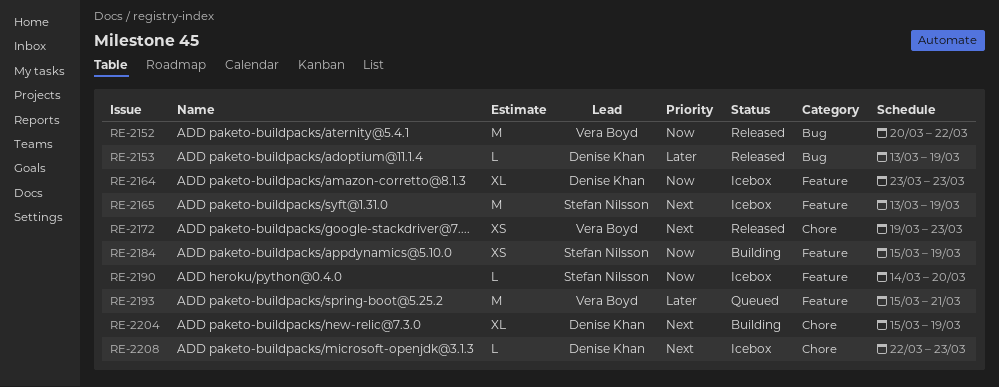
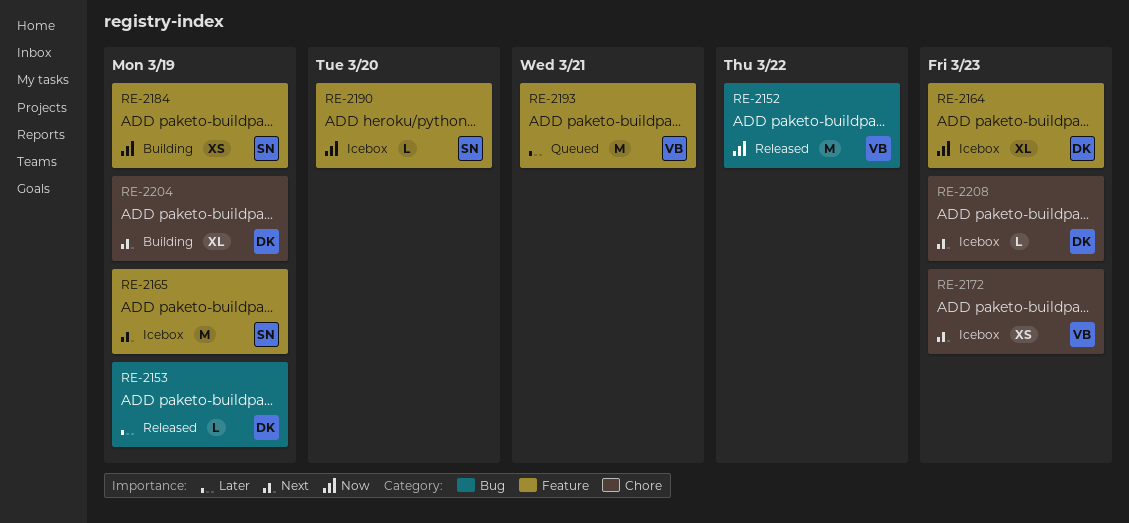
RE-2172, status: Released -> Icebox

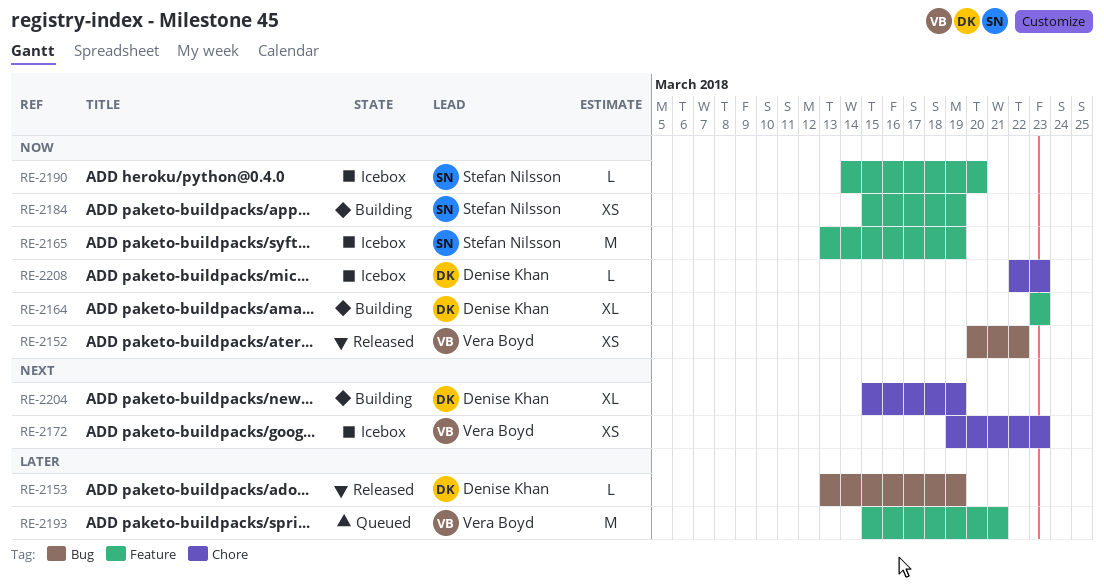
RE-2152, estimate: M -> XS
RE-2164, status: Icebox -> Building
RE-2165, priority: Next -> Now
RE-2208, priority: Next -> Now

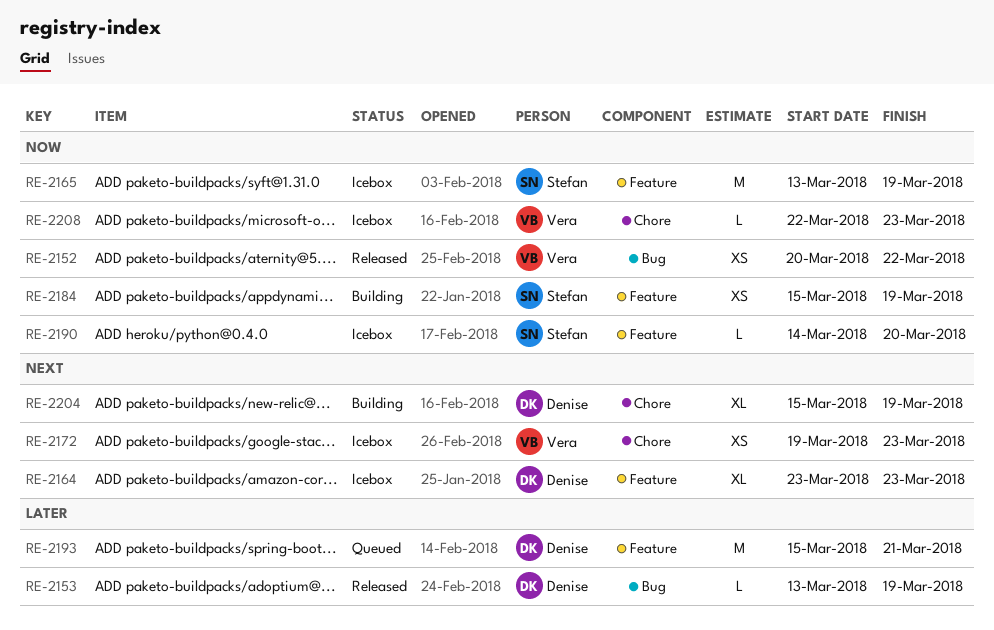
RE-2164, status: Building -> Icebox
RE-2164, priority: Now -> Next
RE-2193, owner: Vera Boyd -> Denise Khan
RE-2208, owner: Denise Khan -> Vera Boyd

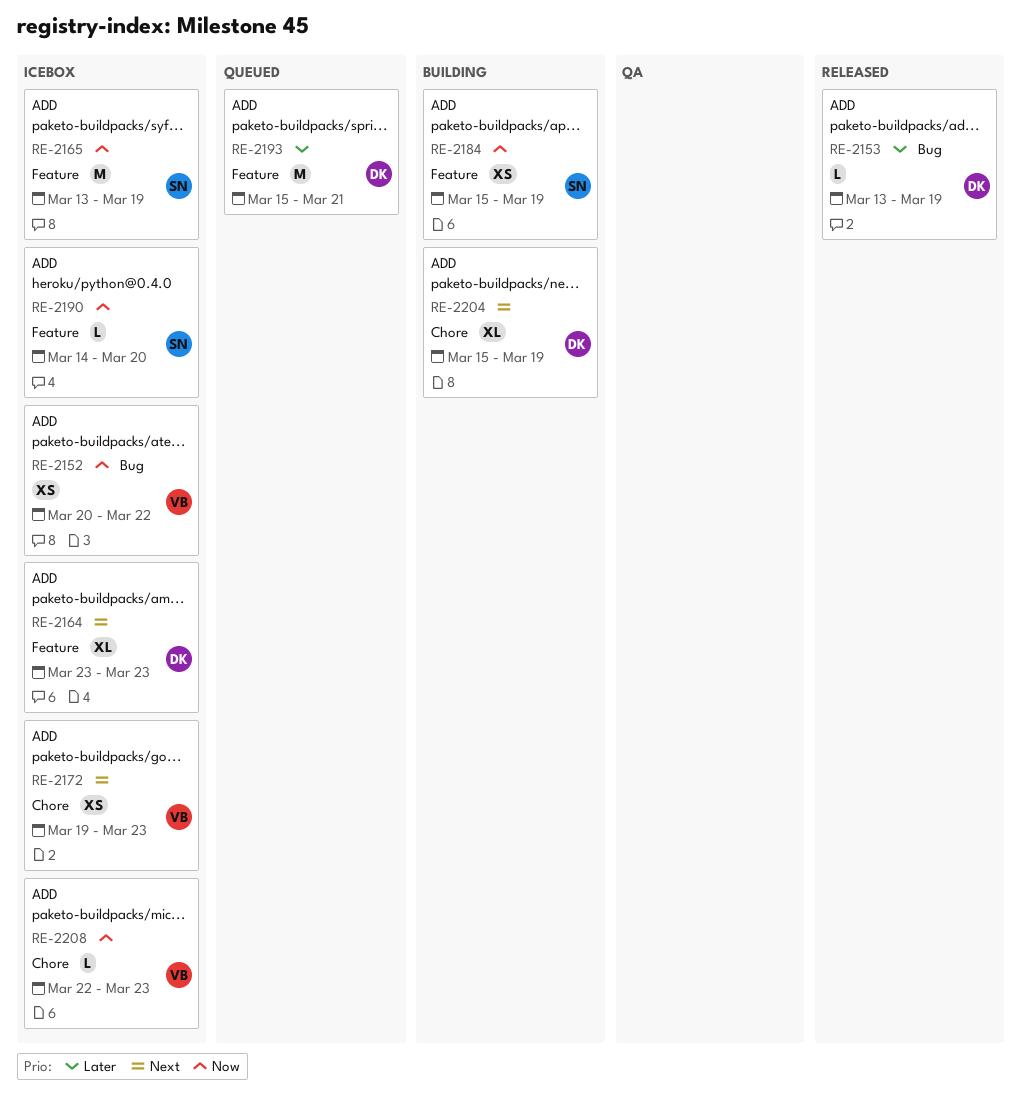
RE-2152, status: Released -> Icebox

